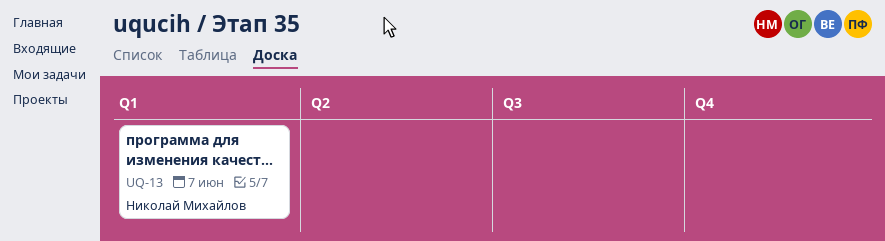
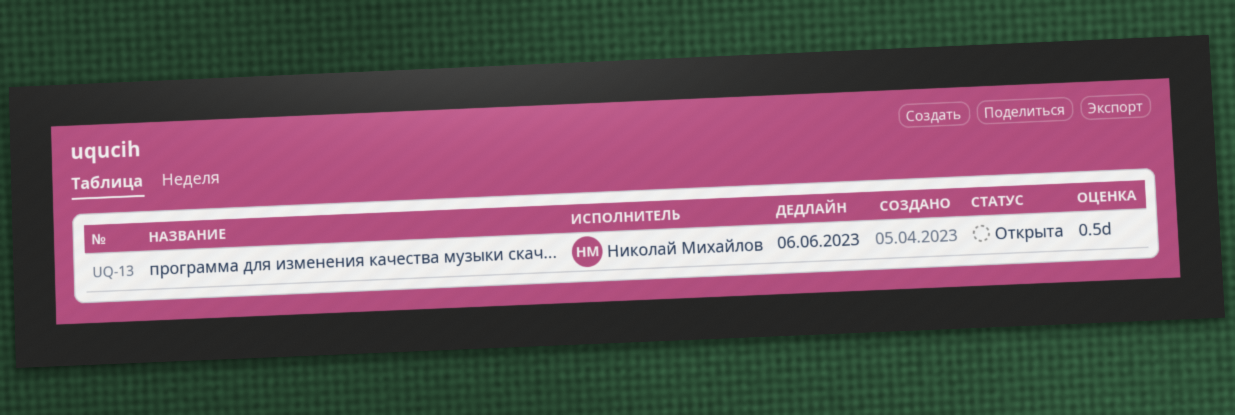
UQ-13, due: Jun 7 -> Jun 6

